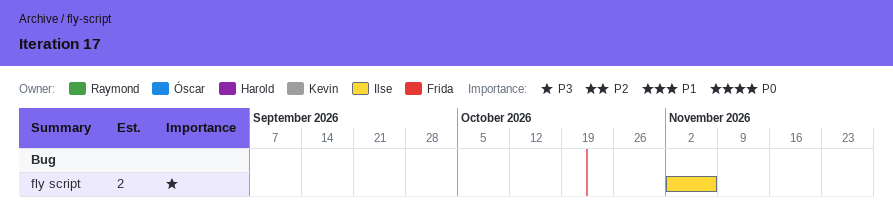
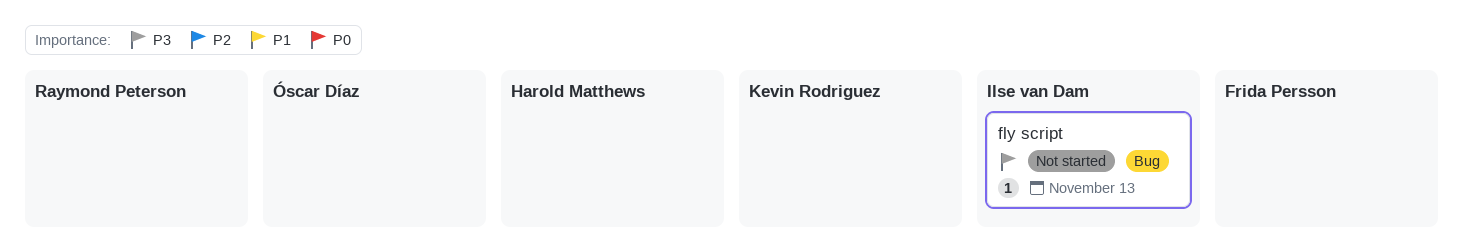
fly script, estimate: 2 -> 1
fly script, due: Nov 6 -> Nov 13

